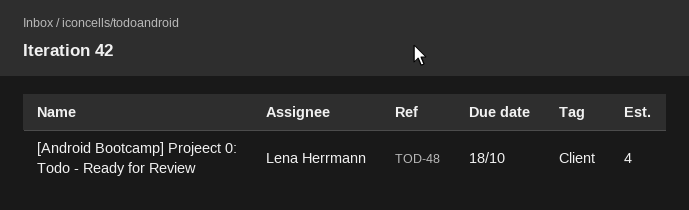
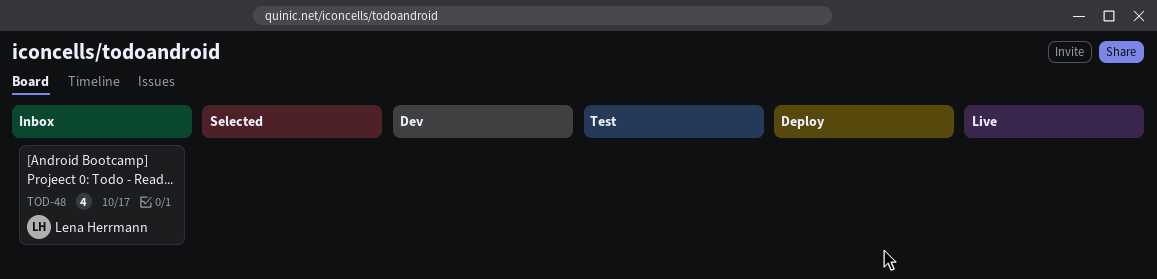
TOD-48, due: Oct 18 -> Oct 17

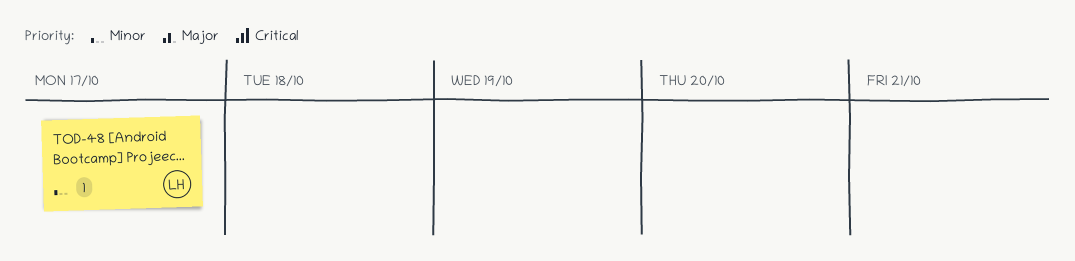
TOD-48, estimate: 4 -> 1

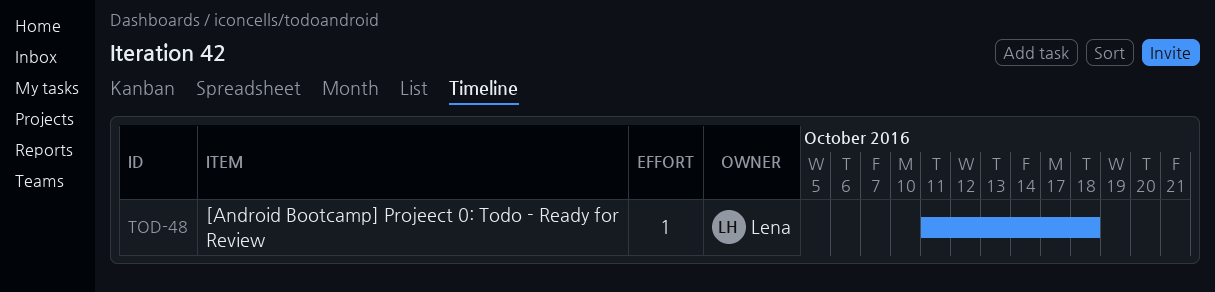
TOD-48, due: Oct 17 -> Oct 18

